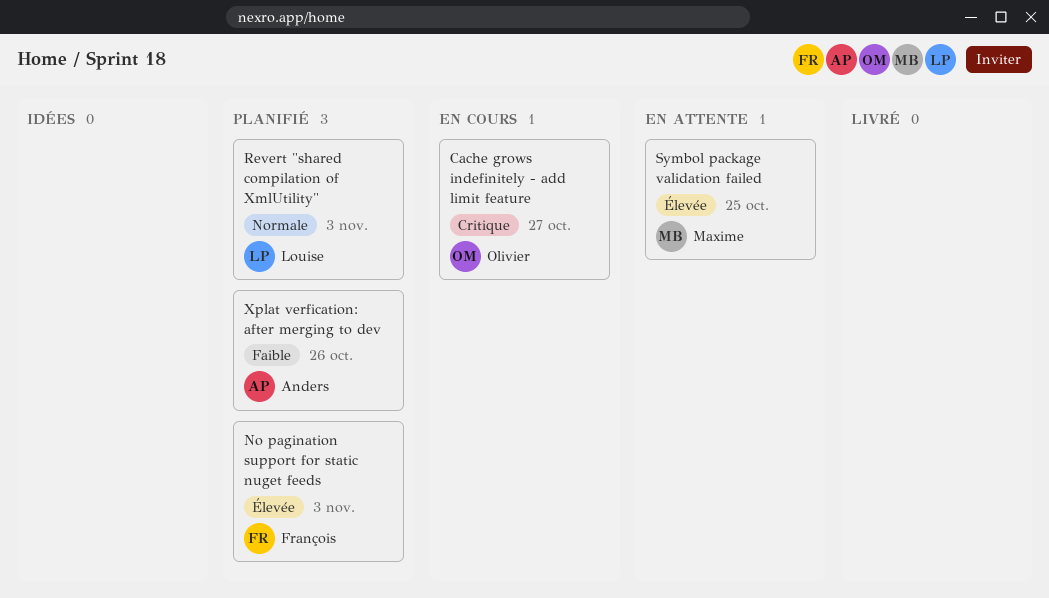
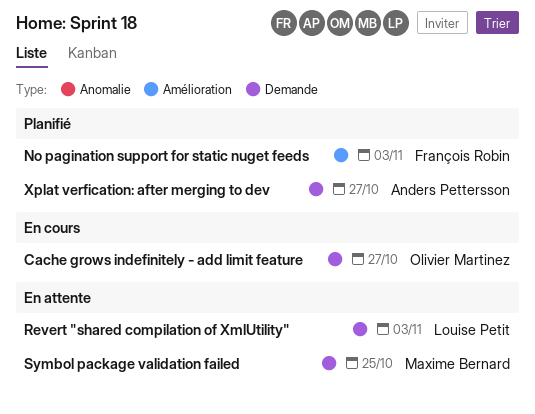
Revert "shared compilation of XmlUtility", status: Planifié -> En attente
Xplat verfication: after merging to dev, due: Oct 26 -> Oct 27

